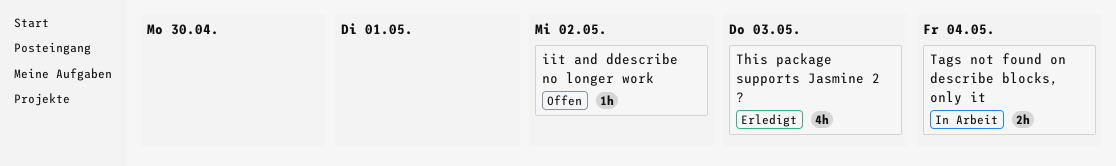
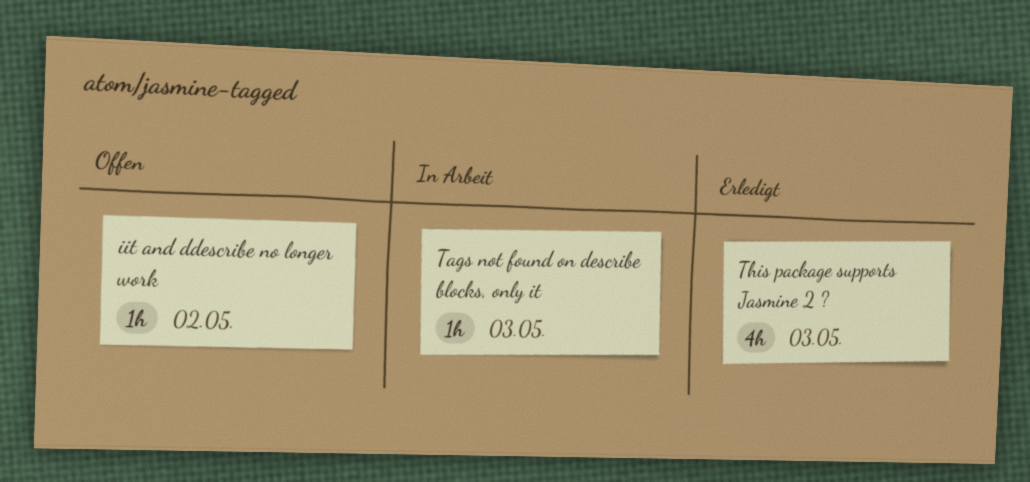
Tags not found on describe blocks, only it, estimate: 2h -> 1h
Tags not found on describe blocks, only it, due: May 4 -> May 3

